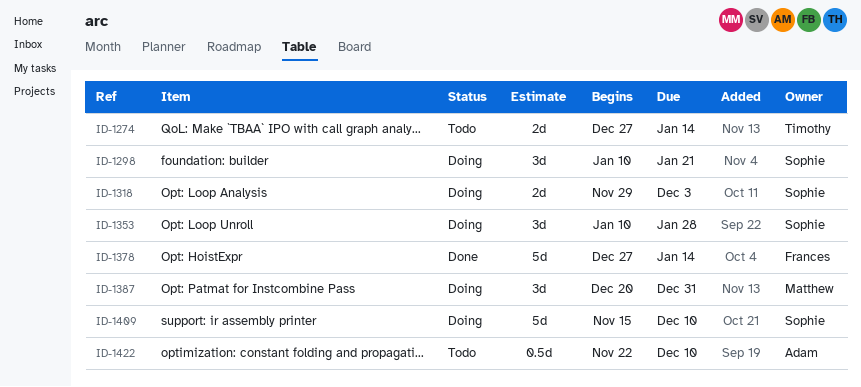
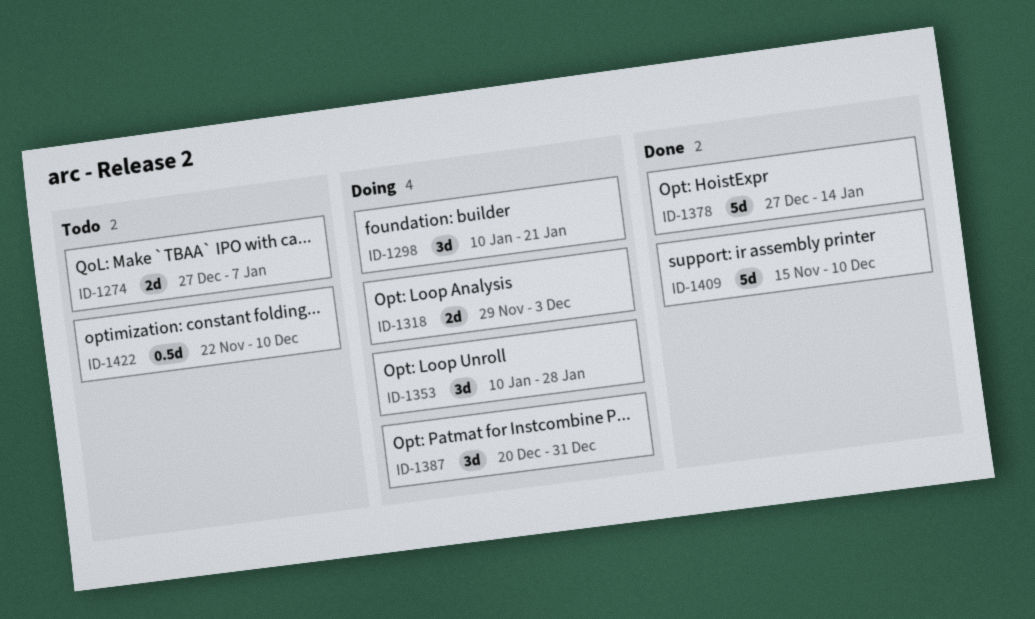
ID-1274, due: Jan 14 -> Jan 7
ID-1409, status: Doing -> Done

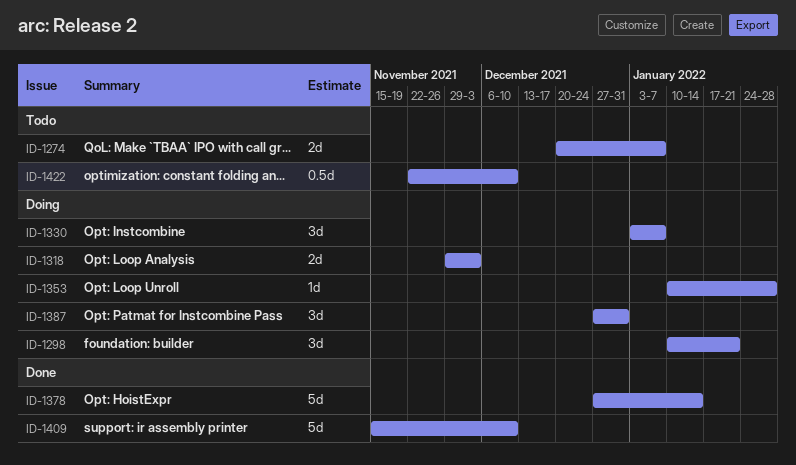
ID-1274, start: Dec 27 -> Dec 20
ID-1330: none -> present
ID-1353, estimate: 3d -> 1d
ID-1387, start: Dec 20 -> Dec 27

